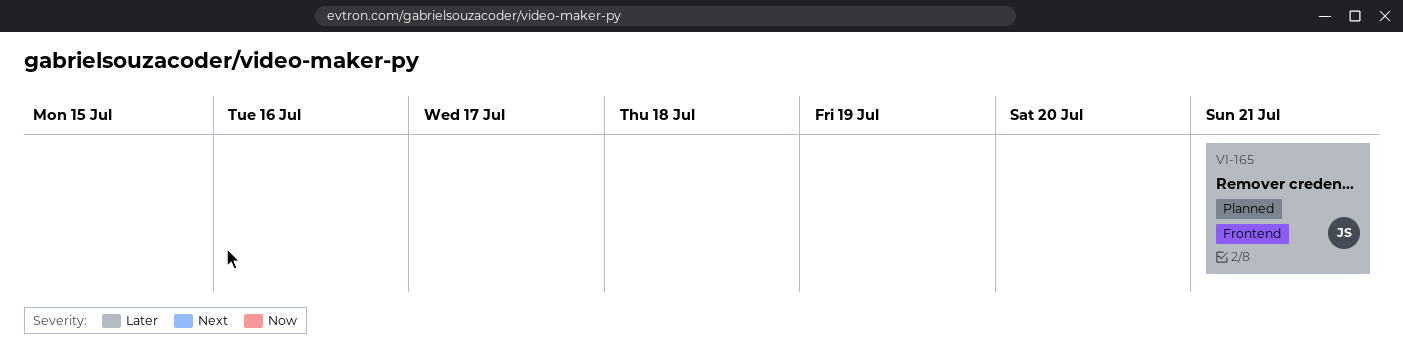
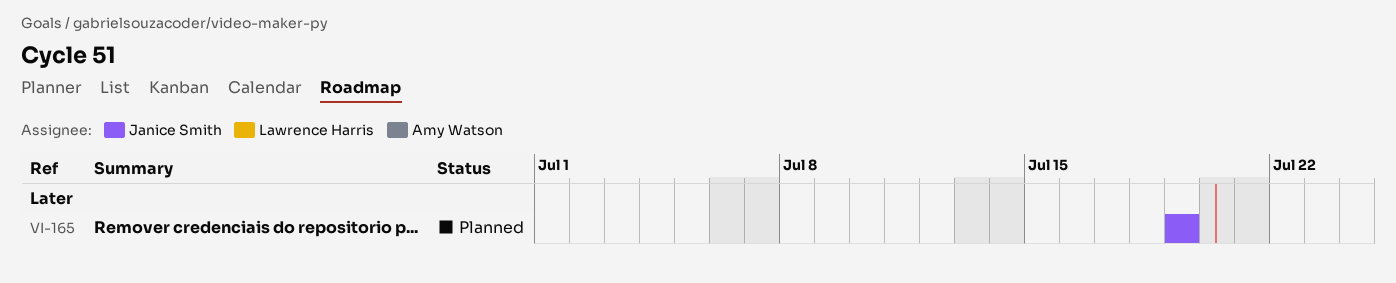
VI-165, due: Jul 21 -> Jul 19

